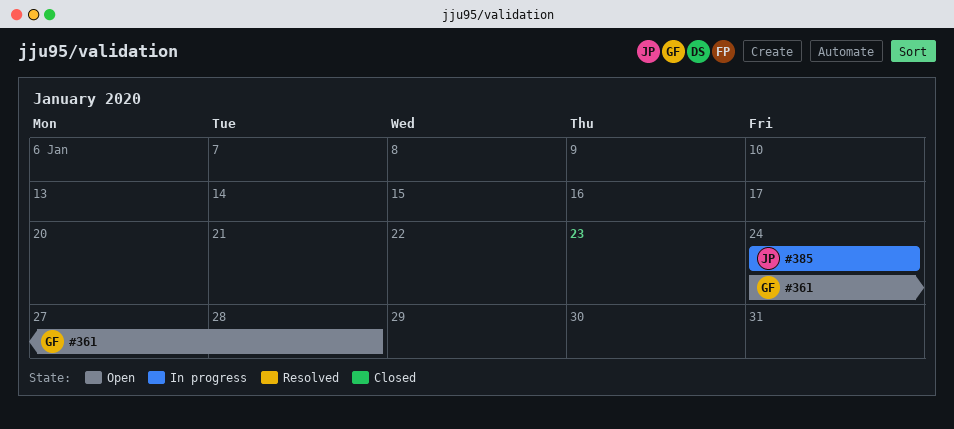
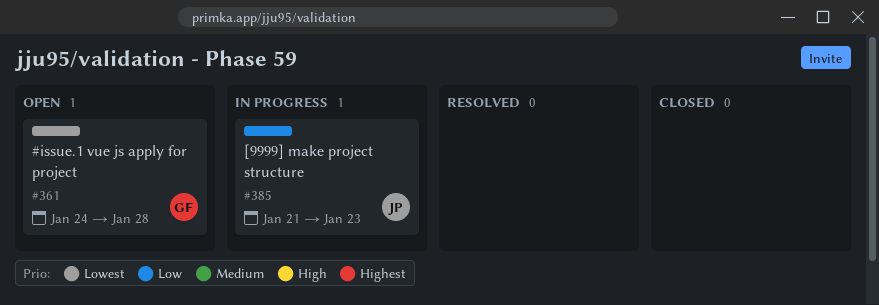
#385, start: Jan 24 -> Jan 21
#385, due: Jan 24 -> Jan 23

